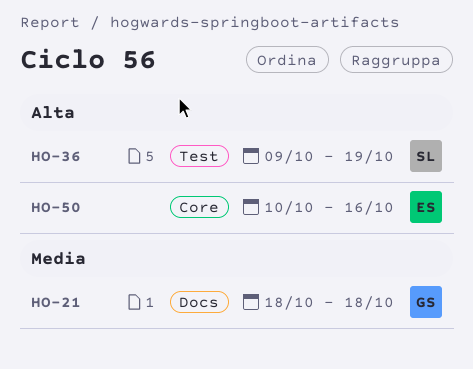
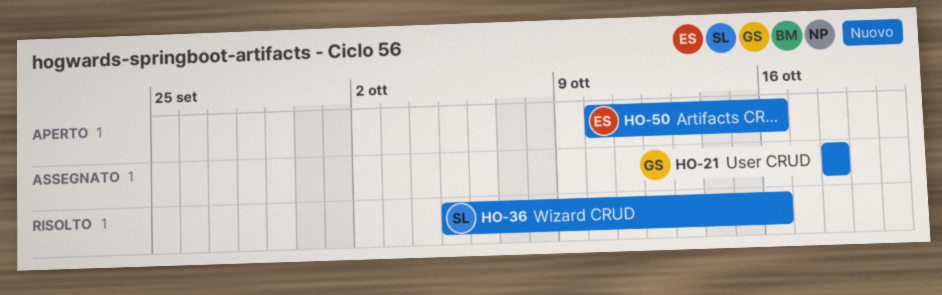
HO-36, start: Oct 9 -> Oct 5
HO-36, due: Oct 19 -> Oct 16

